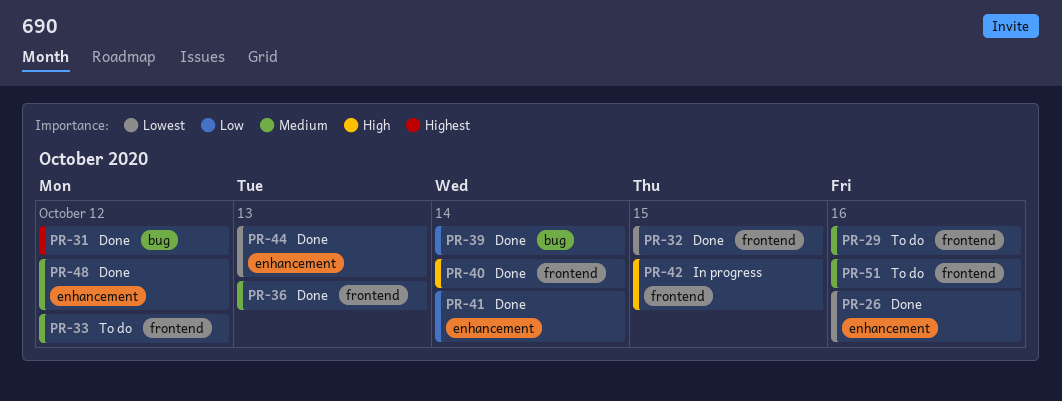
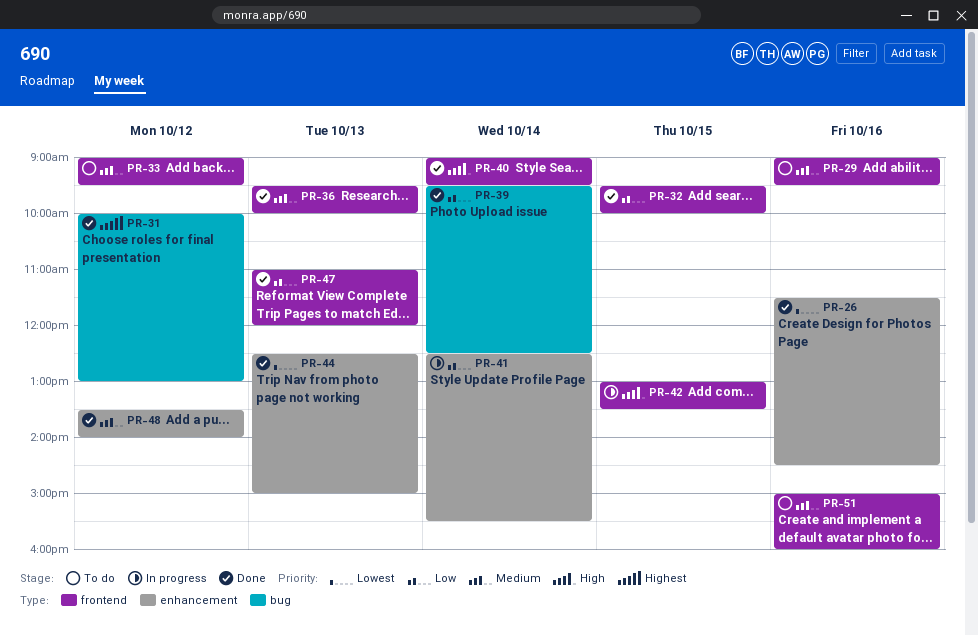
PR-32, priority: Lowest -> Low
PR-41, status: Done -> In progress
PR-47: none -> present

